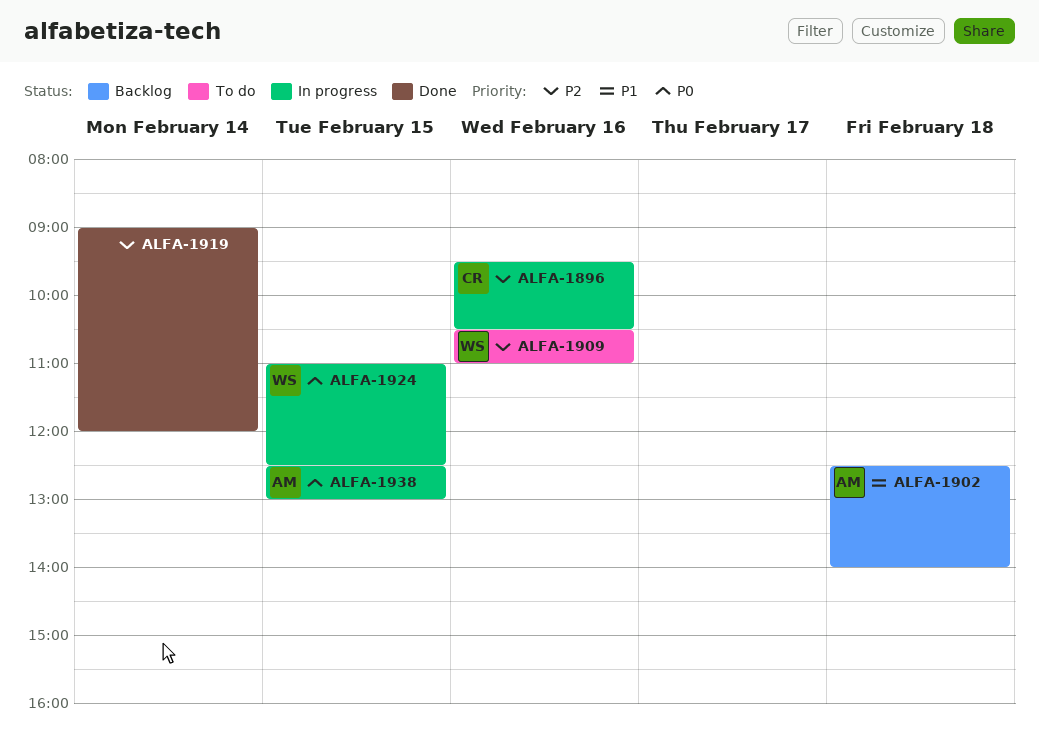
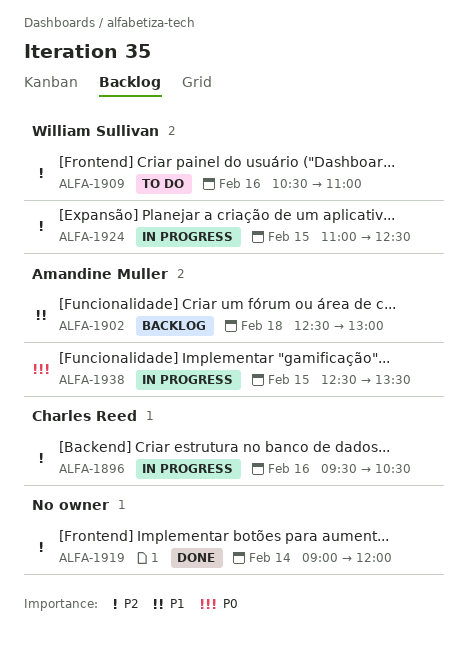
ALFA-1902, ends: 14:00 -> 13:00
ALFA-1924, priority: P0 -> P2
ALFA-1938, ends: 13:00 -> 13:30

